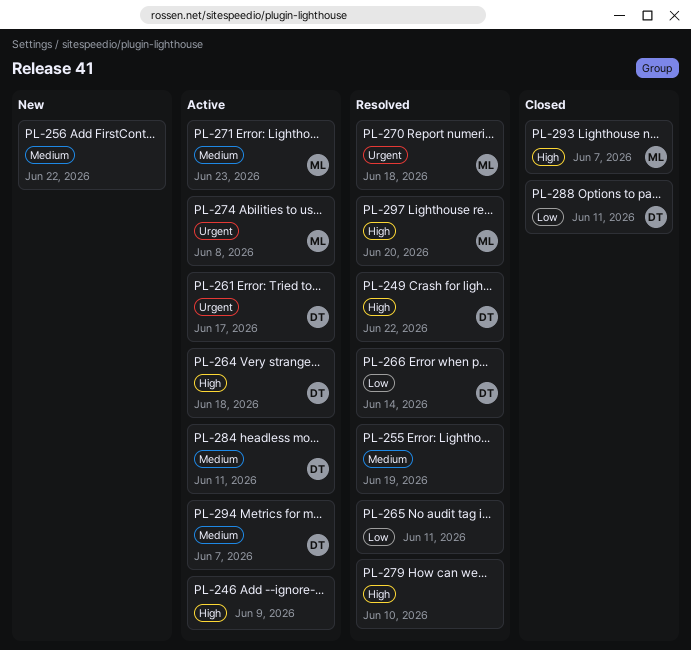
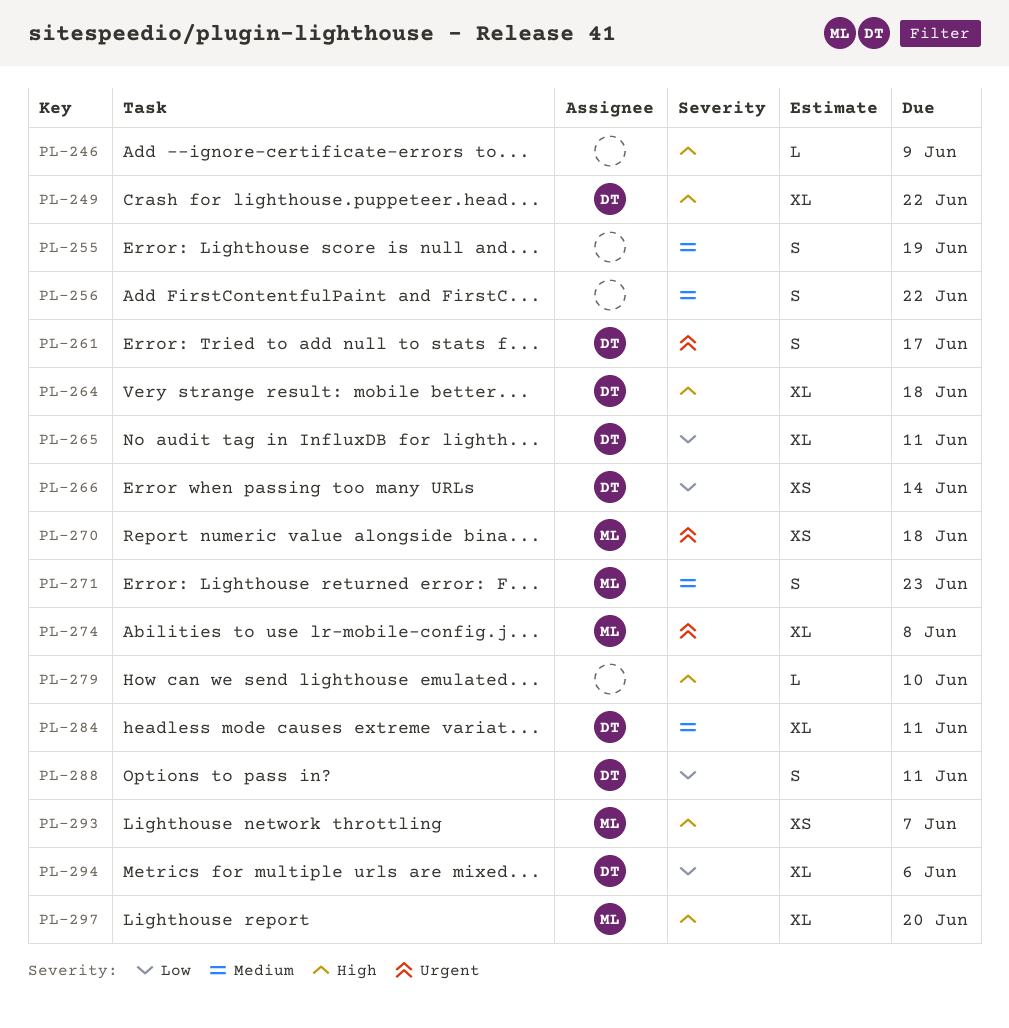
PL-265, owner: none -> DT
PL-294, priority: Medium -> Low
PL-294, due: Jun 7 -> Jun 6

